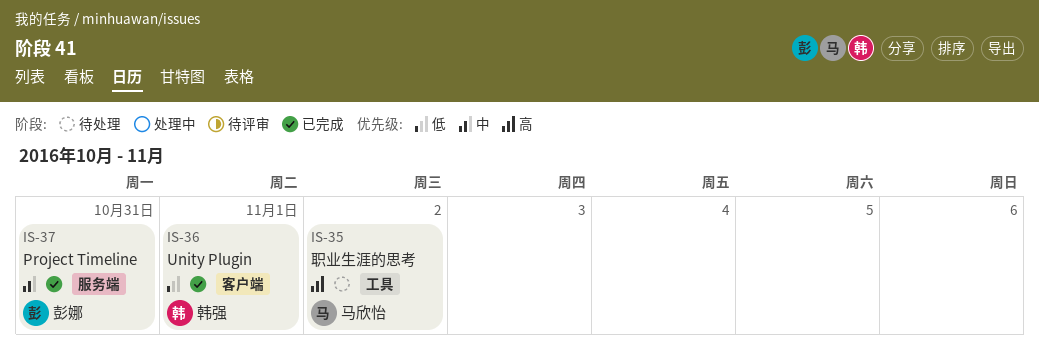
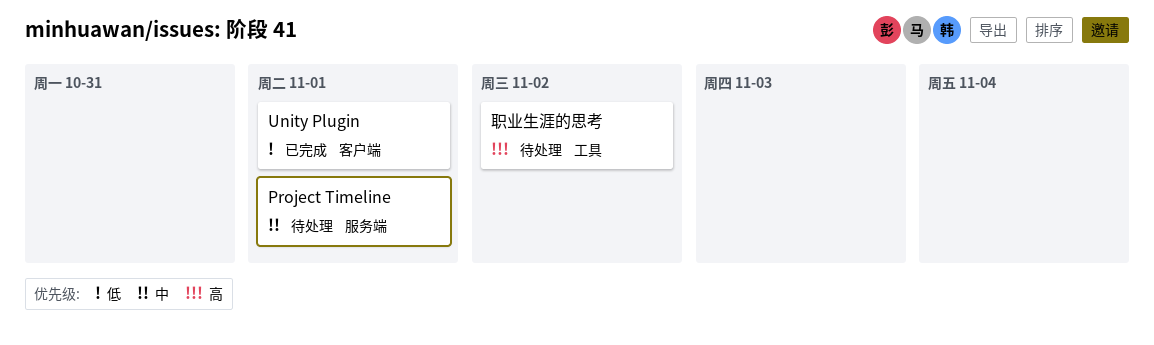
Project Timeline, status: 已完成 -> 待处理
Project Timeline, due: Oct 31 -> Nov 1

